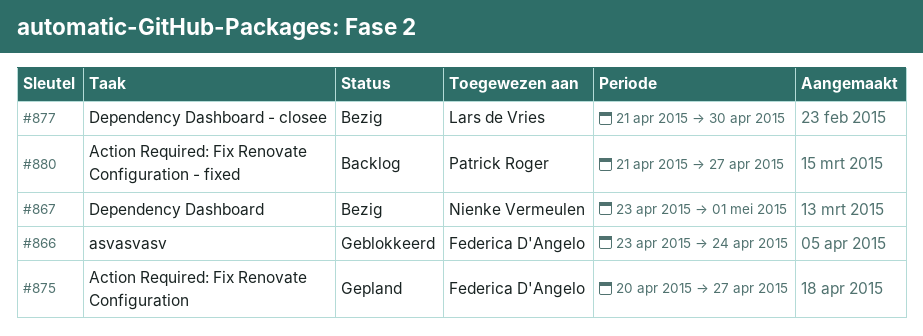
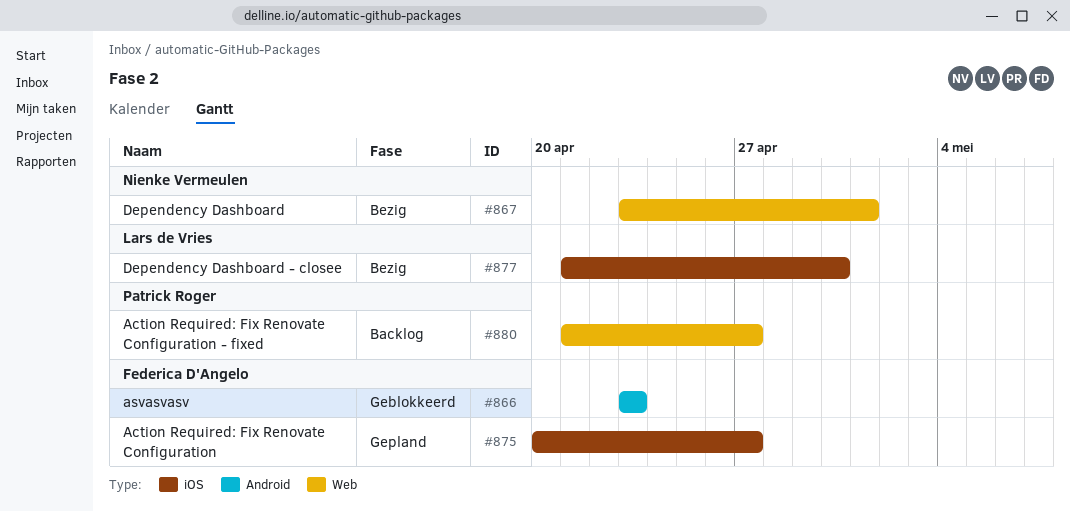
#866, due: Apr 24 -> Apr 23

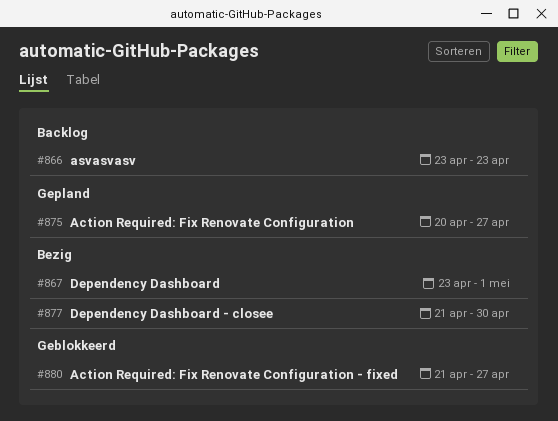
#866, status: Geblokkeerd -> Backlog
#880, status: Backlog -> Geblokkeerd

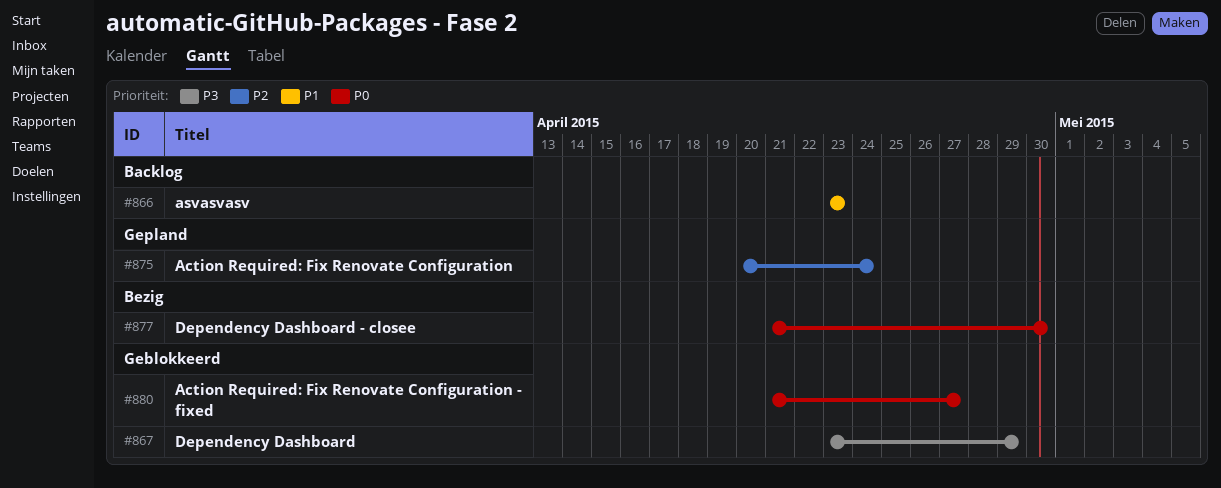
#867, status: Bezig -> Geblokkeerd
#867, due: May 1 -> Apr 29
#875, due: Apr 27 -> Apr 24

